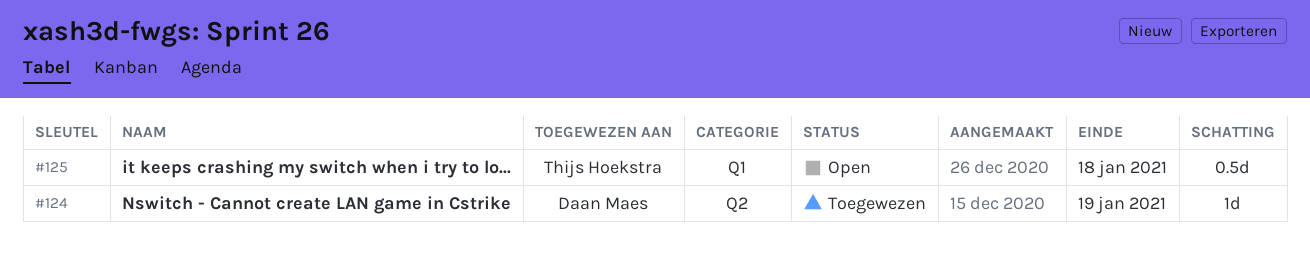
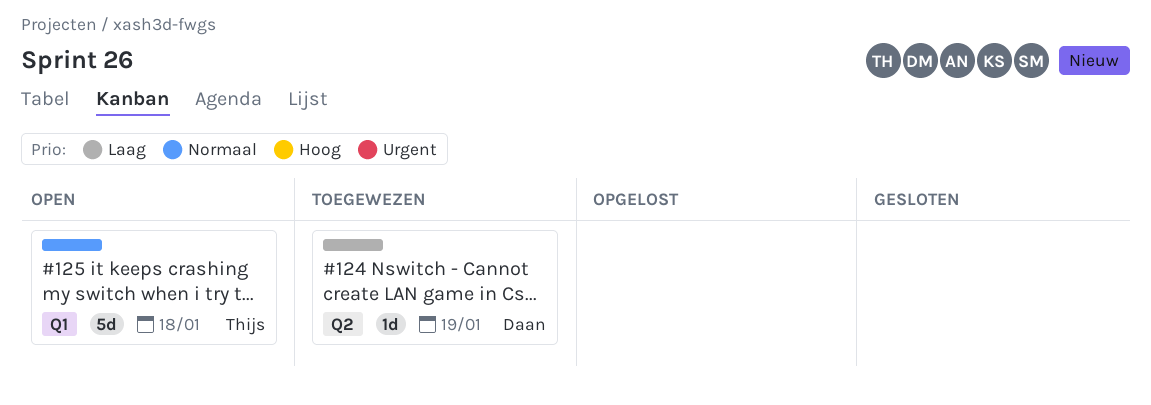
#125, estimate: 0.5d -> 5d

